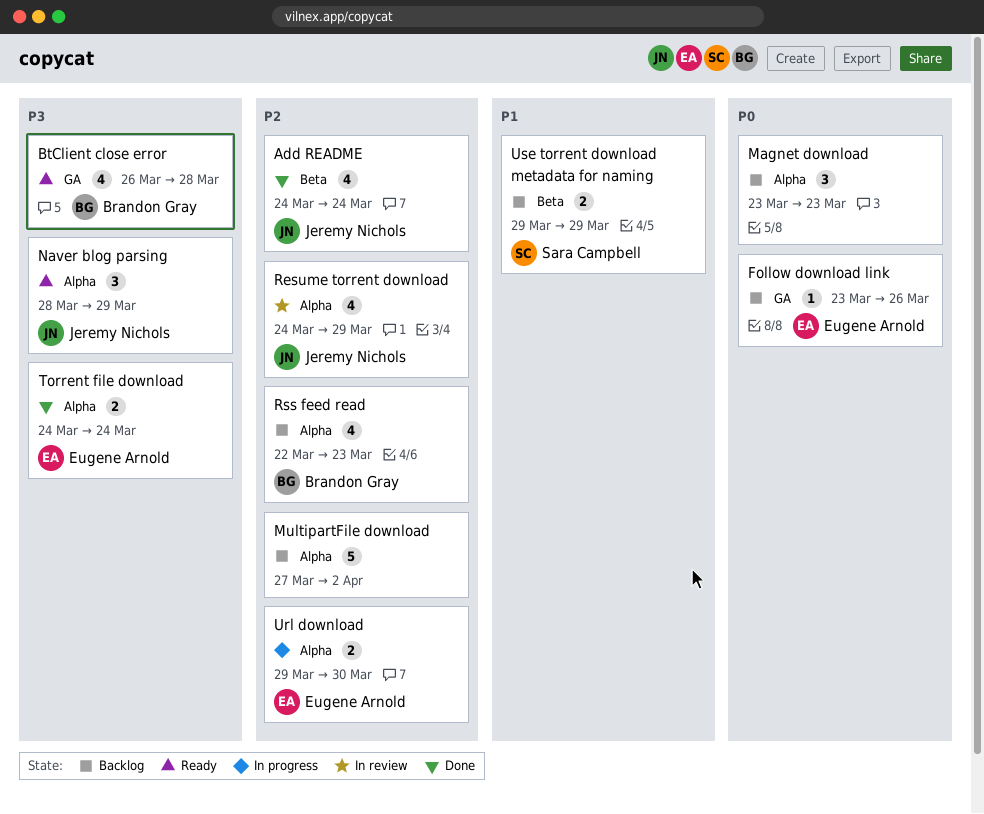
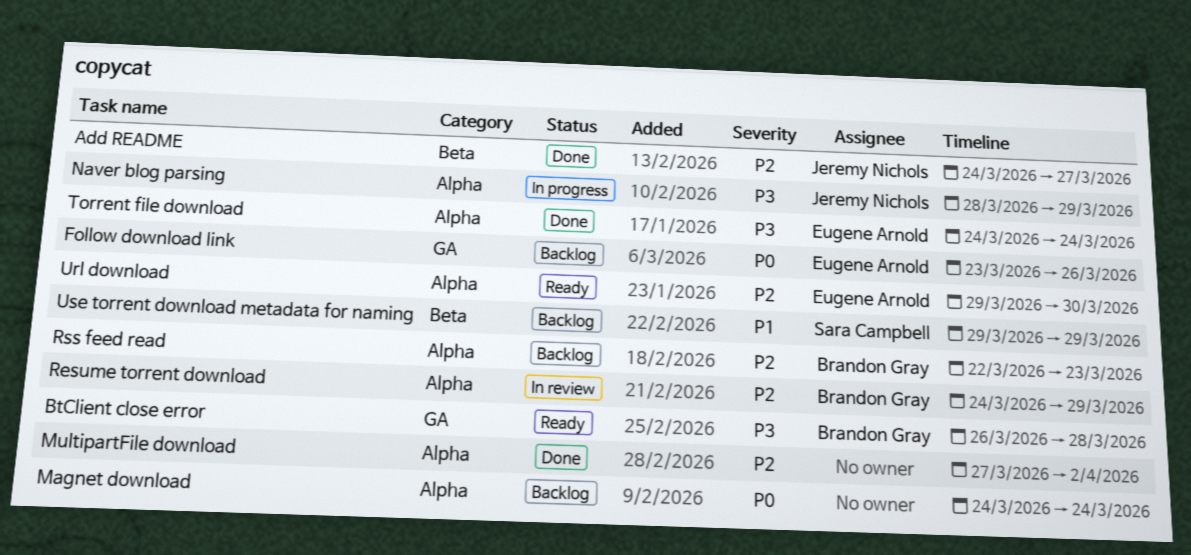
Add README, due: Mar 24 -> Mar 27
Magnet download, start: Mar 23 -> Mar 24
Magnet download, due: Mar 23 -> Mar 24
MultipartFile download, status: Backlog -> Done
Naver blog parsing, status: Ready -> In progress
Resume torrent download, owner: Jeremy Nichols -> Brandon Gray
Url download, status: In progress -> Ready

